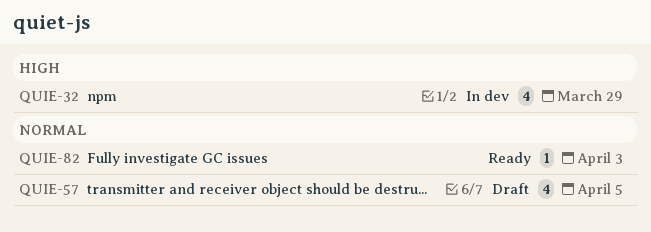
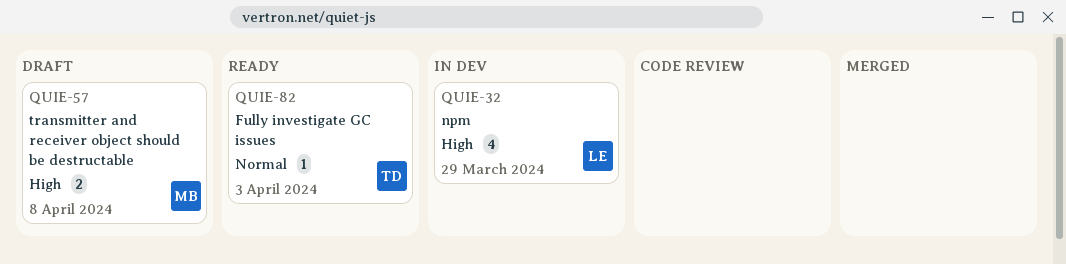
QUIE-57, priority: Normal -> High
QUIE-57, estimate: 4 -> 2
QUIE-57, due: Apr 5 -> Apr 8

